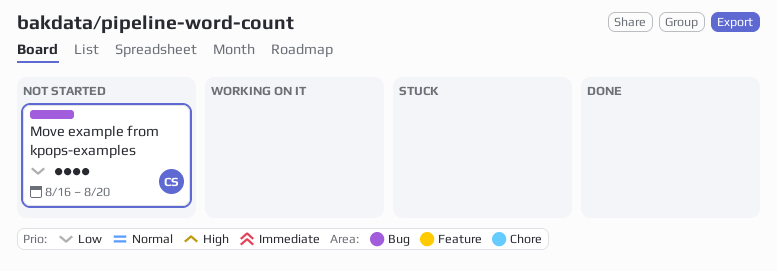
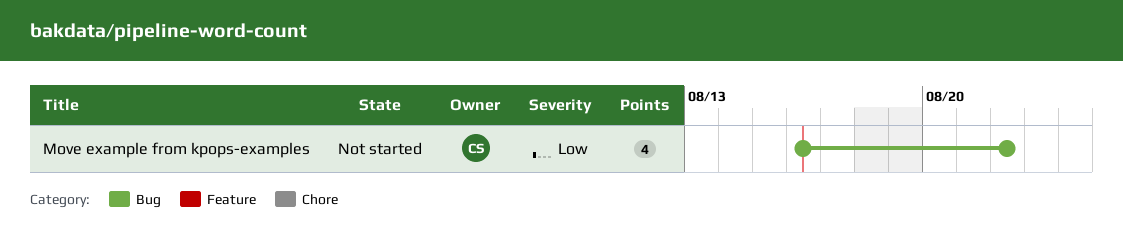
Move example from kpops-examples, due: Aug 20 -> Aug 22

